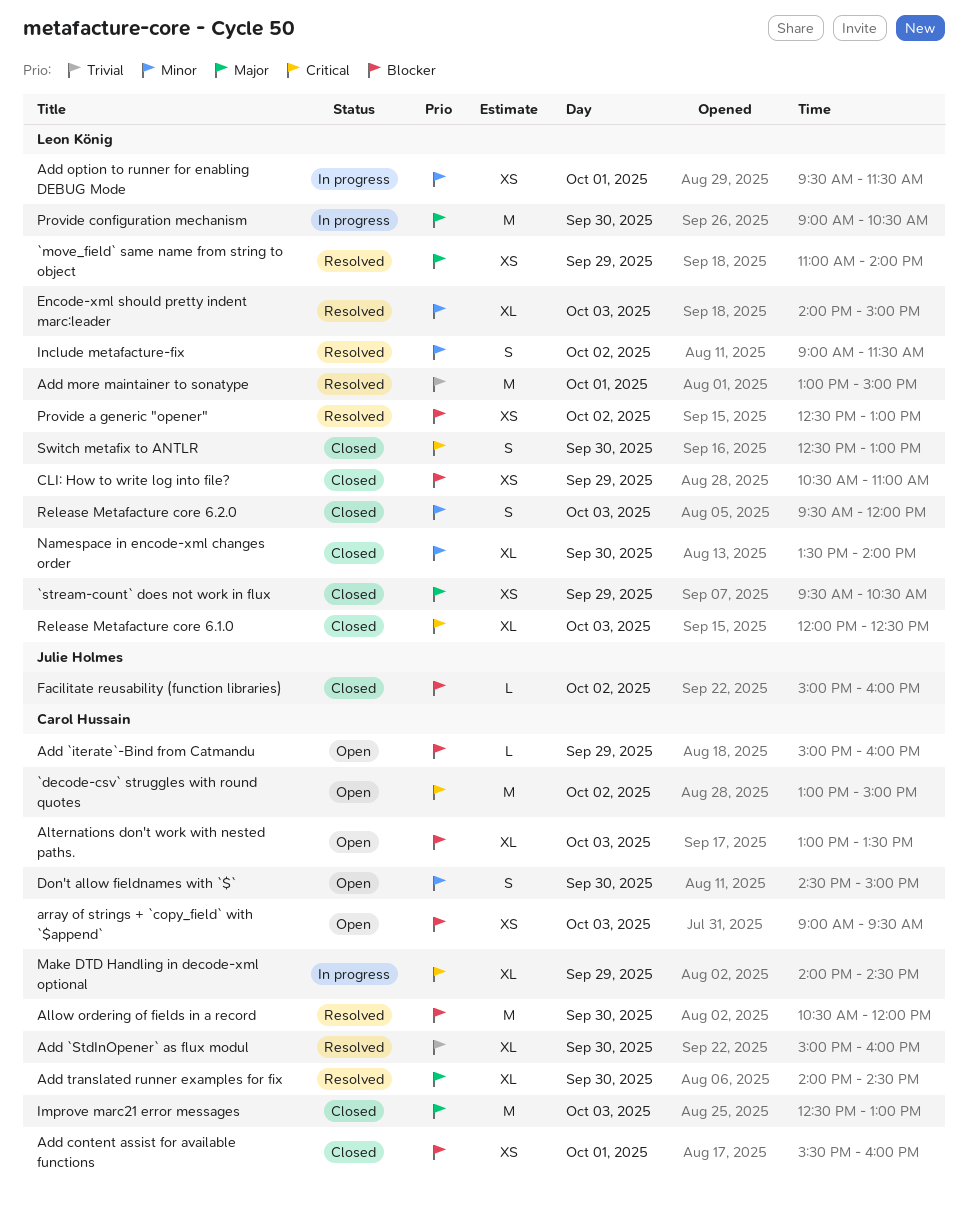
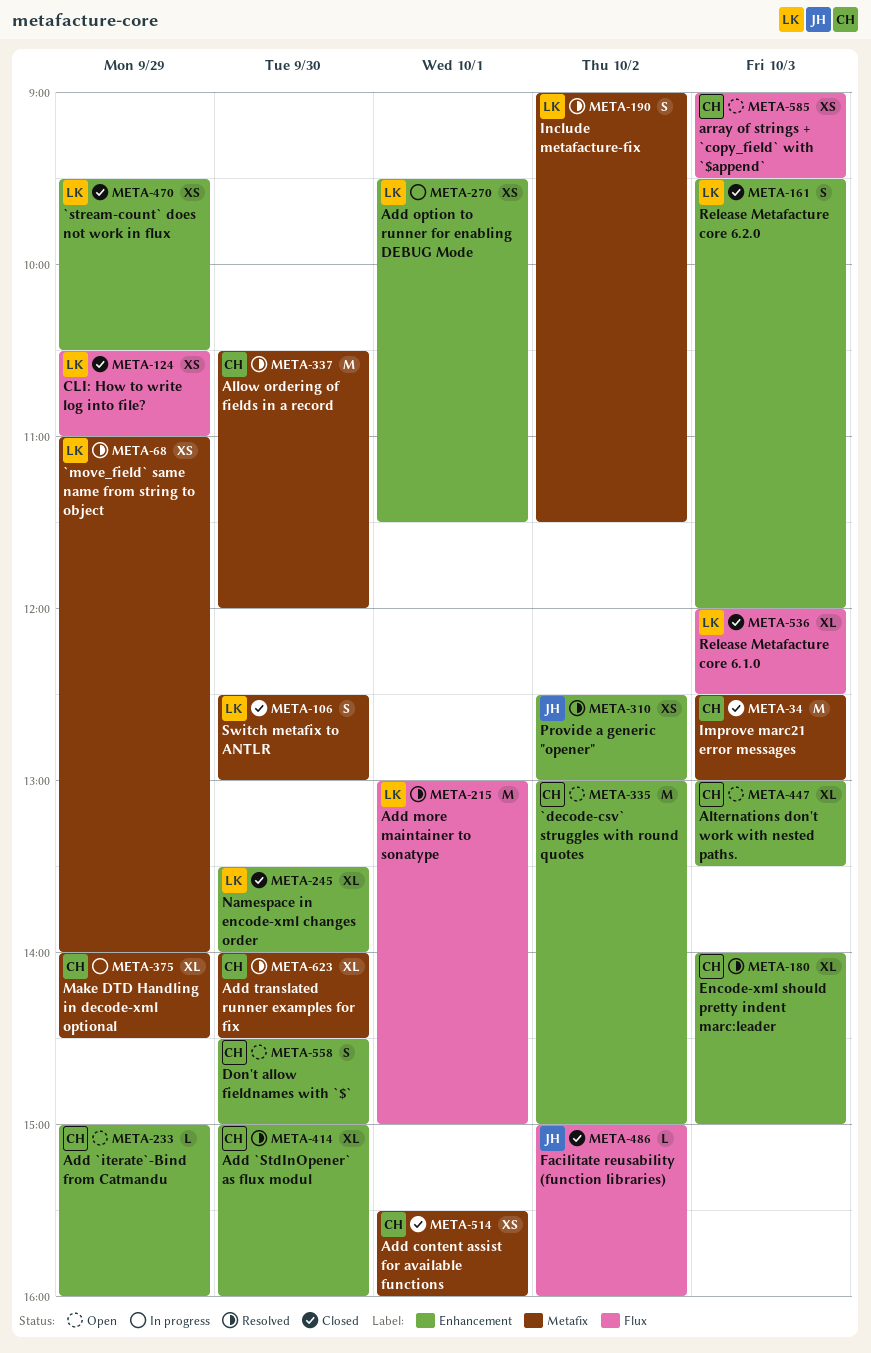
Encode-xml should pretty indent marc:leader, owner: Leon König -> Carol Hussain
Provide a generic "opener", owner: Leon König -> Julie Holmes
Provide configuration mechanism: present -> none

